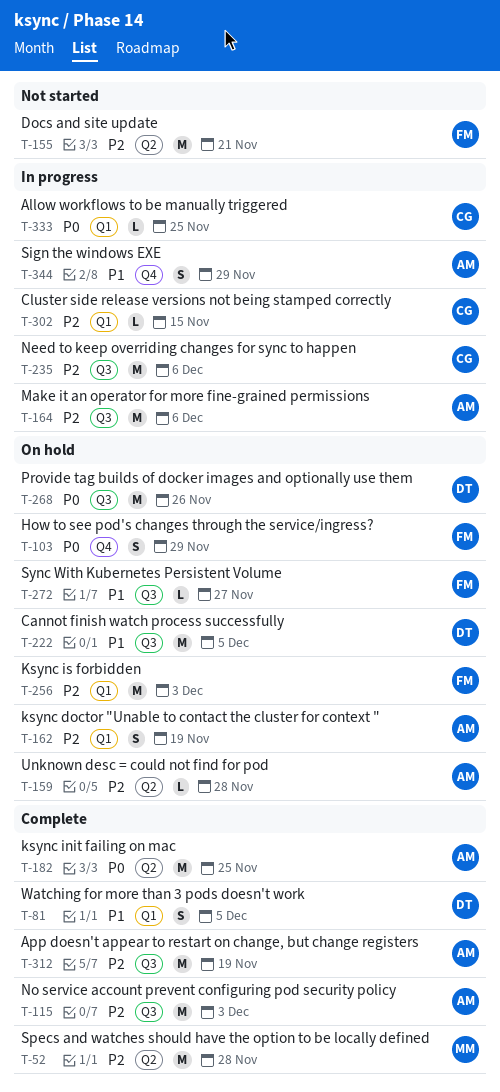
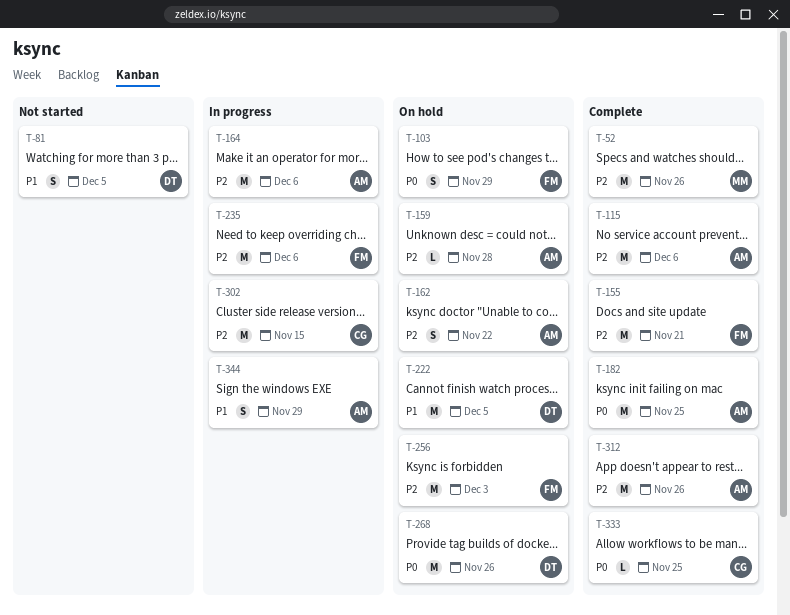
T-52, due: Nov 28 -> Nov 26
T-81, status: Complete -> Not started
T-115, due: Dec 3 -> Dec 6
T-155, status: Not started -> Complete
T-162, due: Nov 19 -> Nov 22
T-235, owner: CG -> FM
T-272: present -> none
T-302, estimate: L -> M
T-312, due: Nov 19 -> Nov 26
T-333, status: In progress -> Complete

